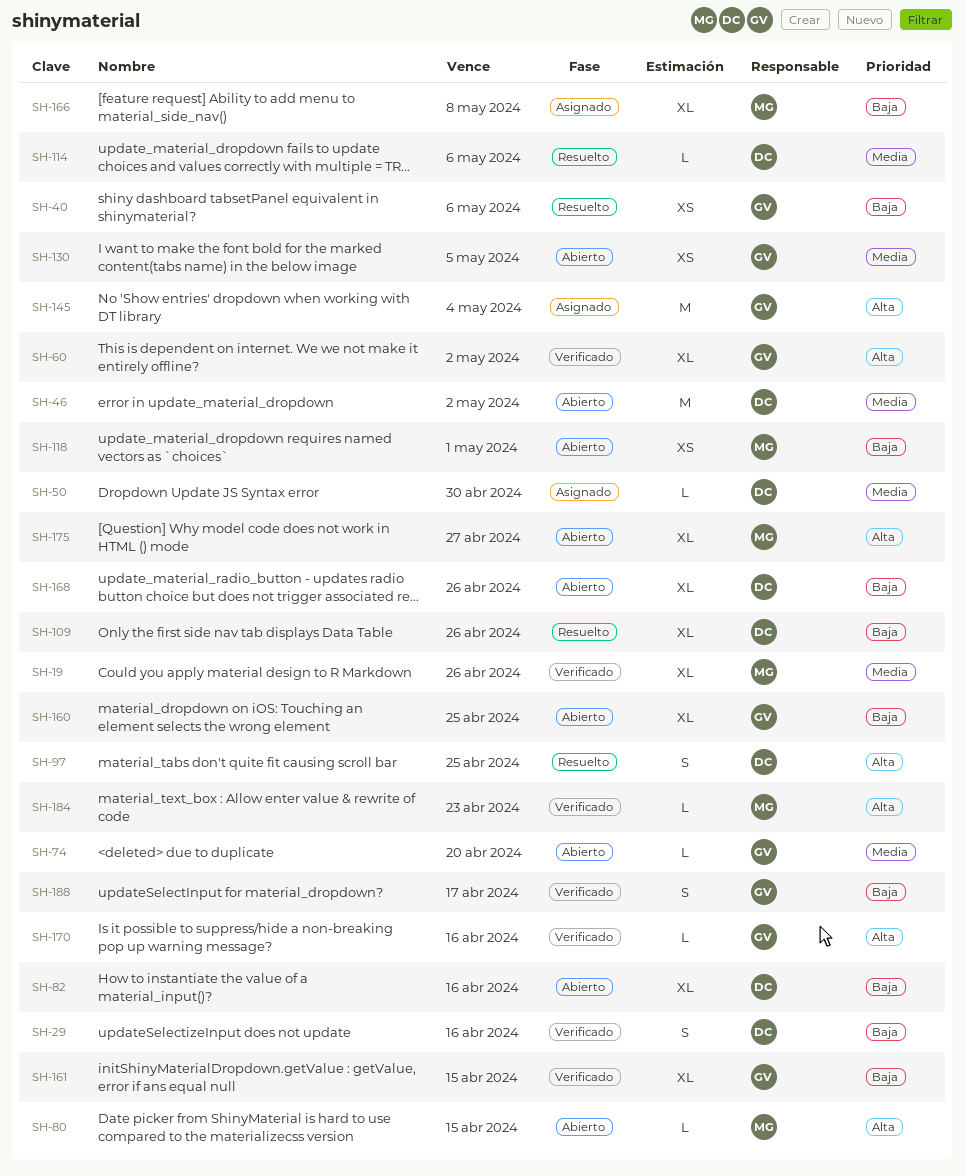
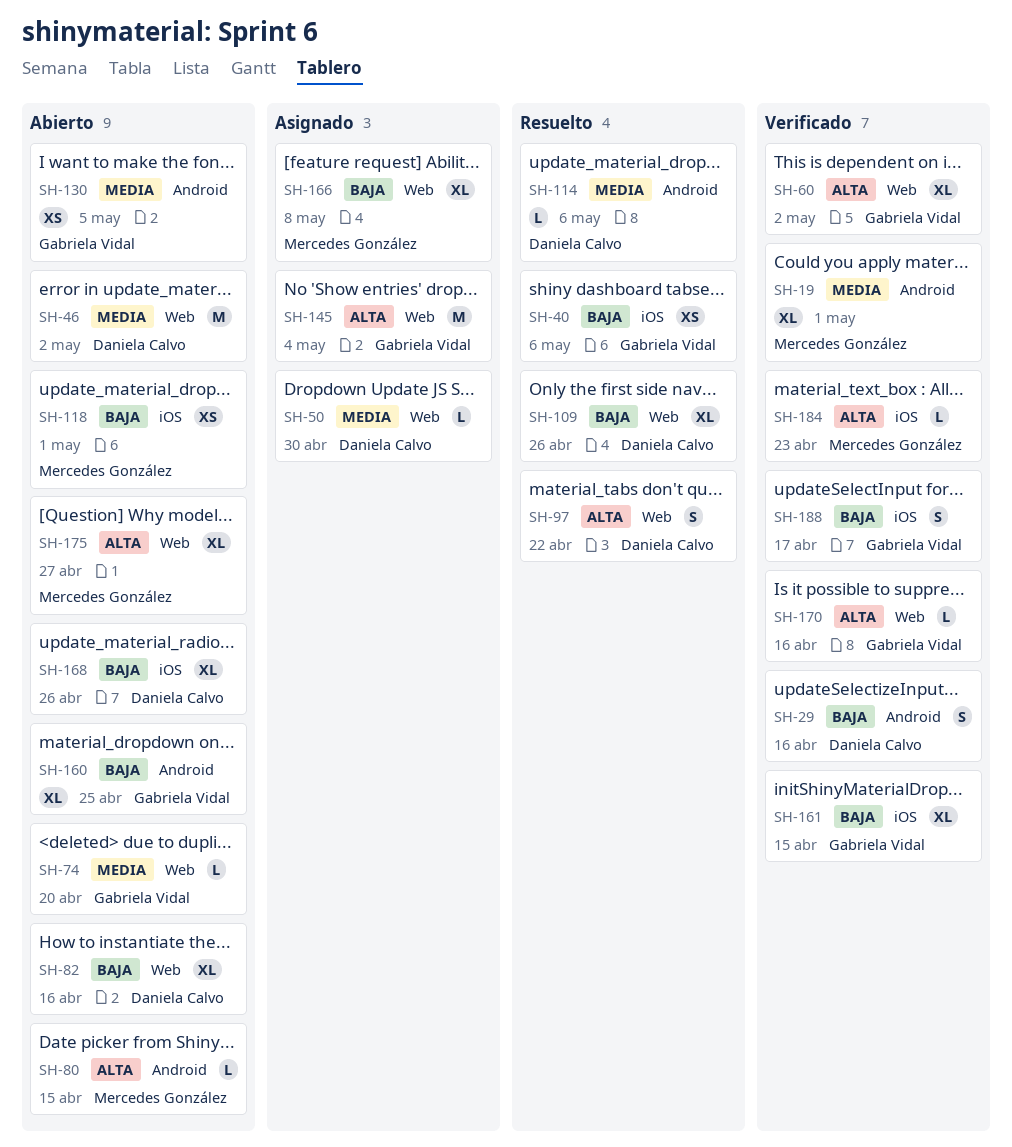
SH-19, due: Apr 26 -> May 1
SH-97, due: Apr 25 -> Apr 22

